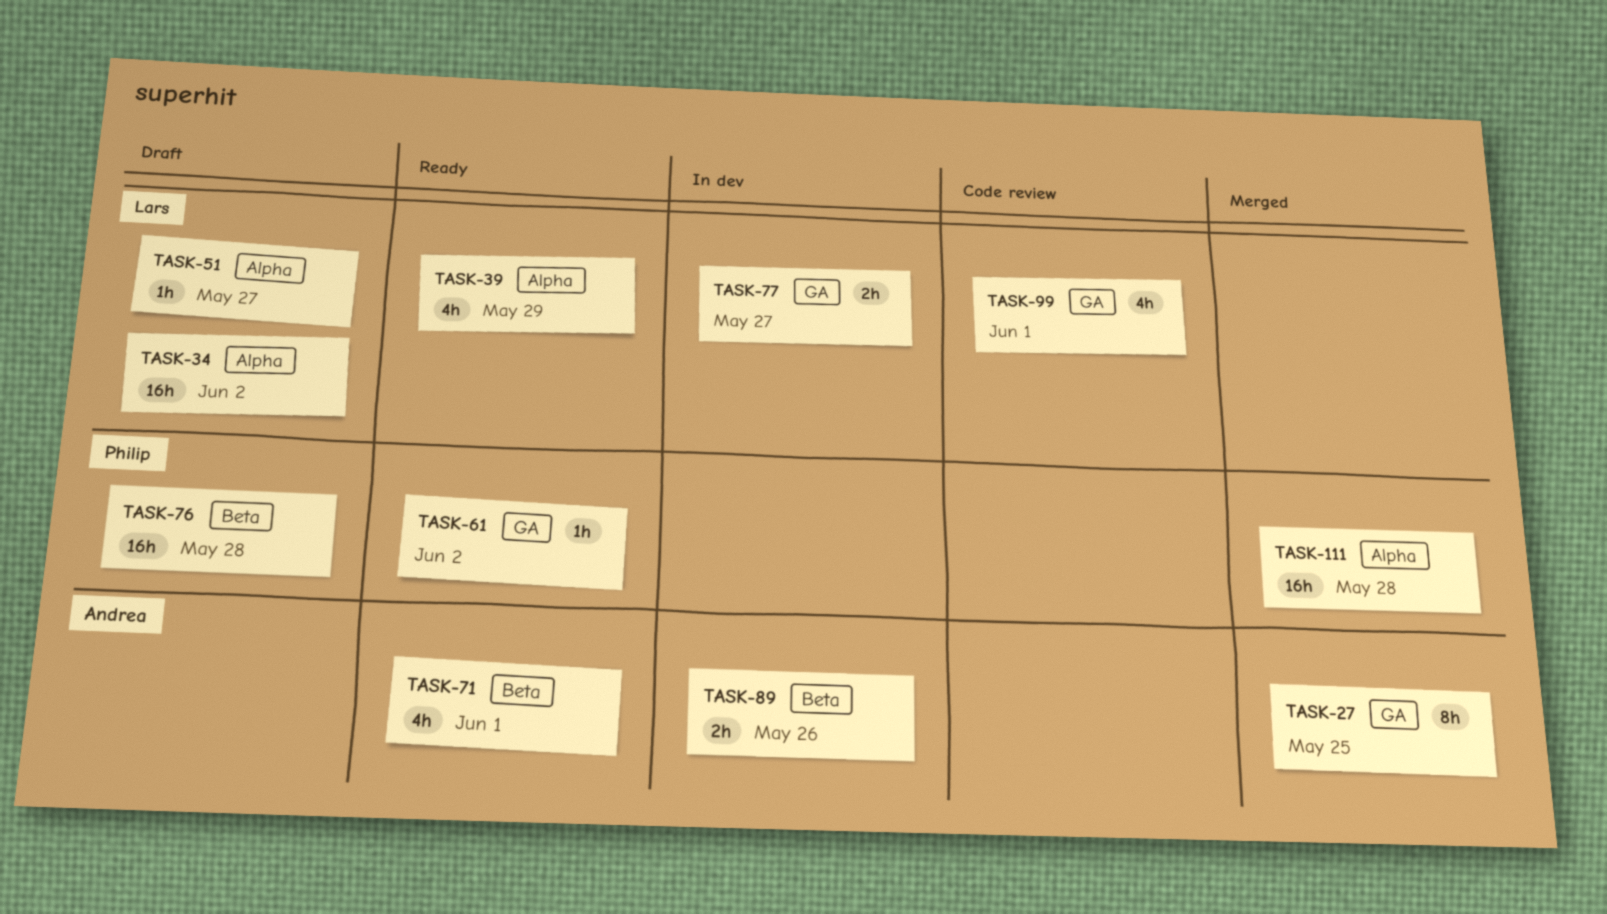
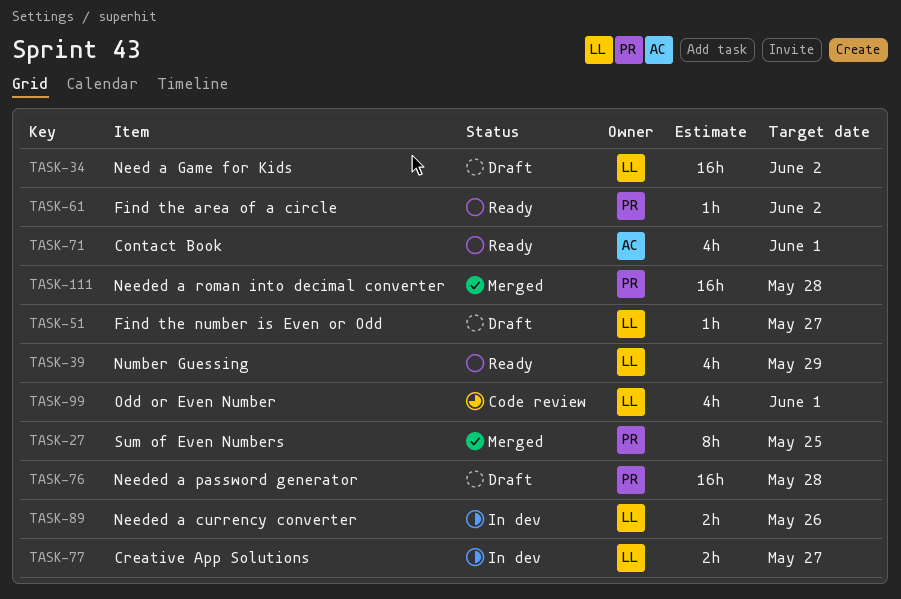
TASK-27, owner: Andrea -> Philip
TASK-89, owner: Andrea -> Lars

